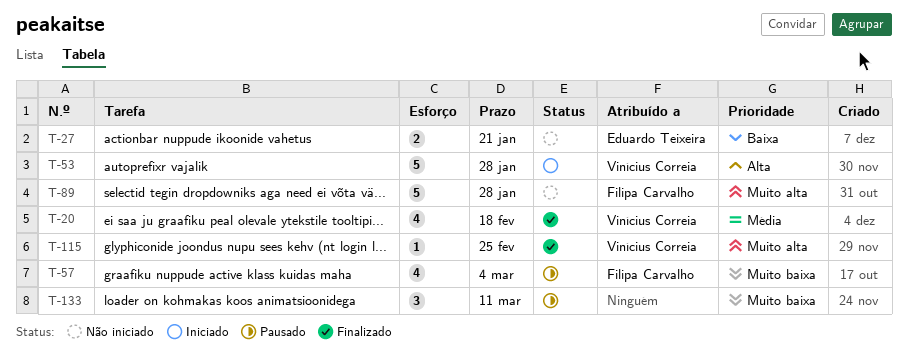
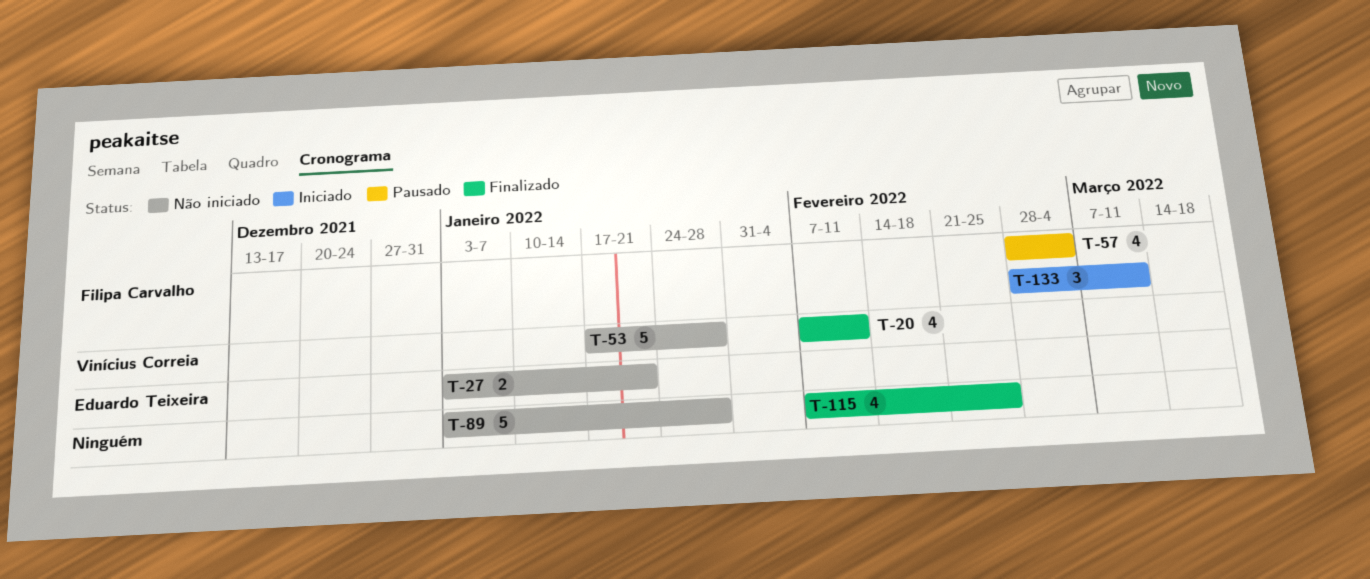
T-20, due: Feb 18 -> Feb 11
T-53, status: Iniciado -> Não iniciado
T-89, owner: Filipa Carvalho -> none
T-115, owner: Vinícius Correia -> none
T-115, estimate: 1 -> 4
T-133, status: Pausado -> Iniciado
T-133, owner: none -> Filipa Carvalho

